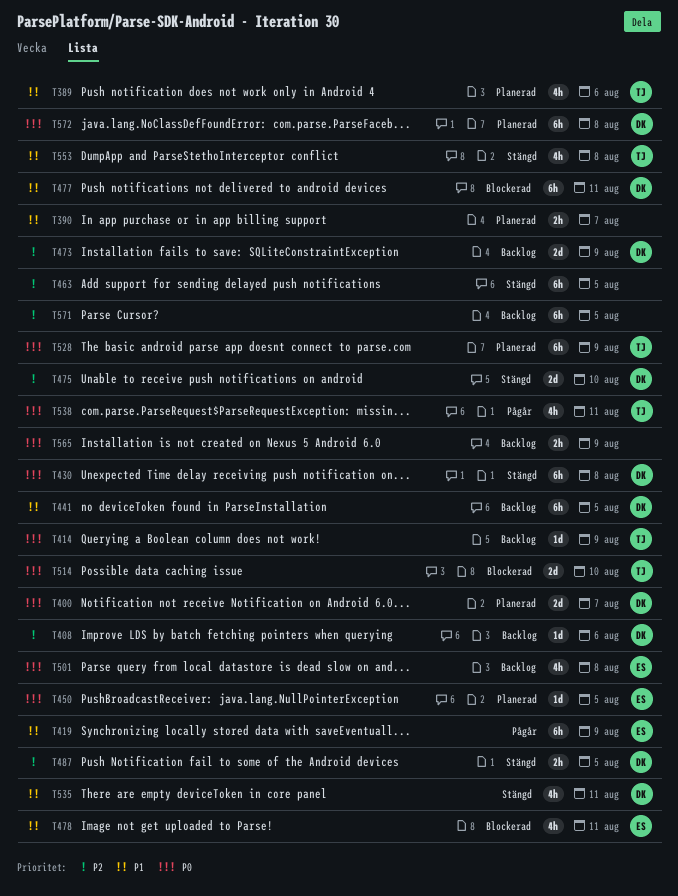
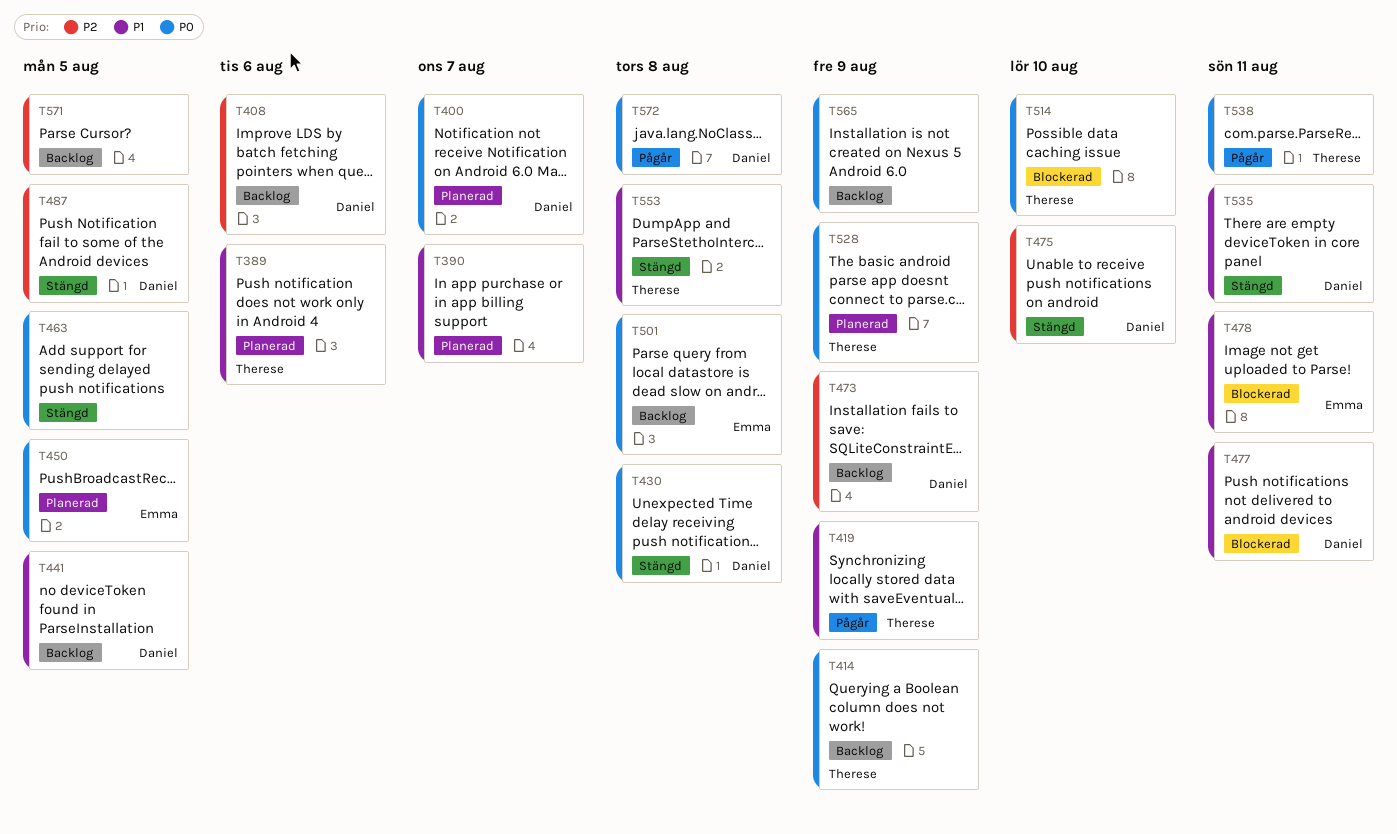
T419, owner: Emma -> Therese
T463, priority: P2 -> P0
T572, status: Planerad -> Pågår

